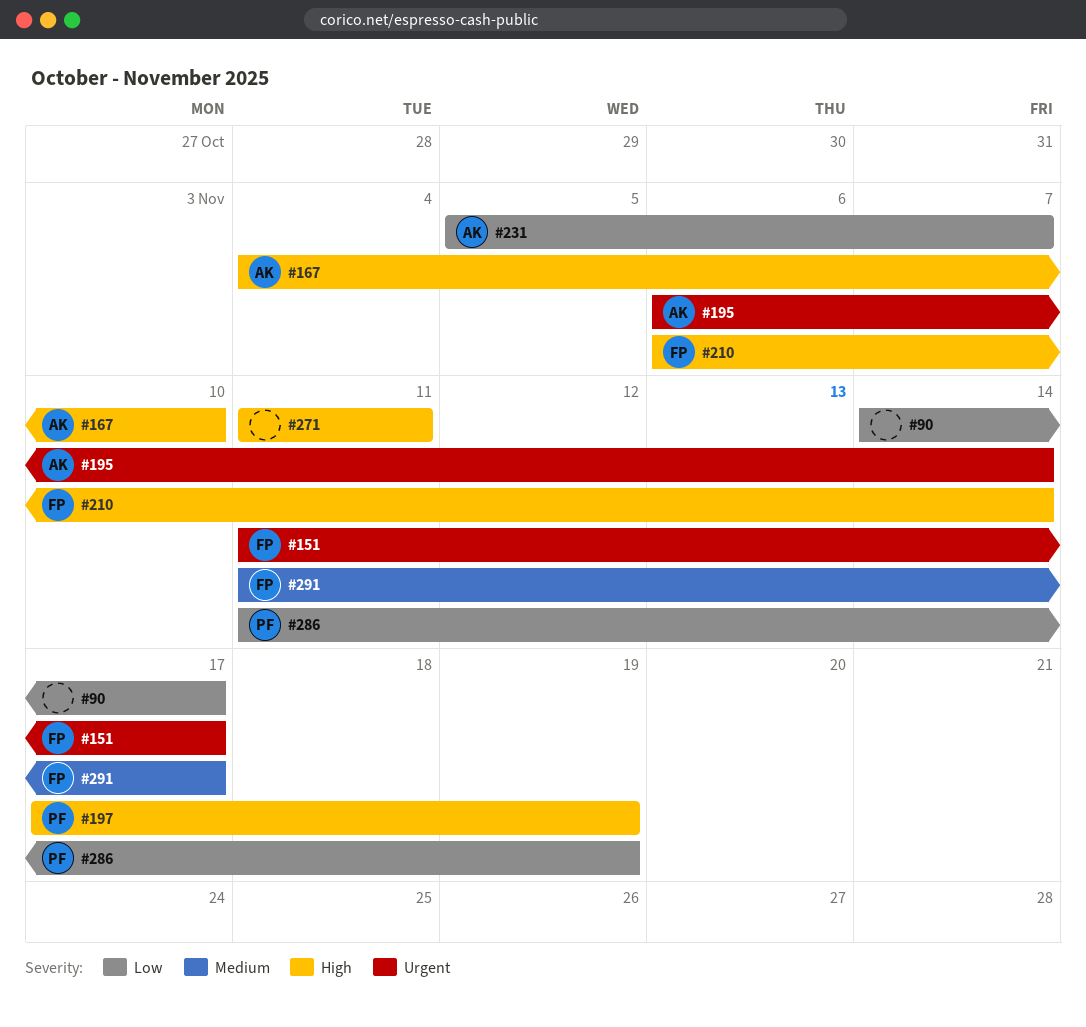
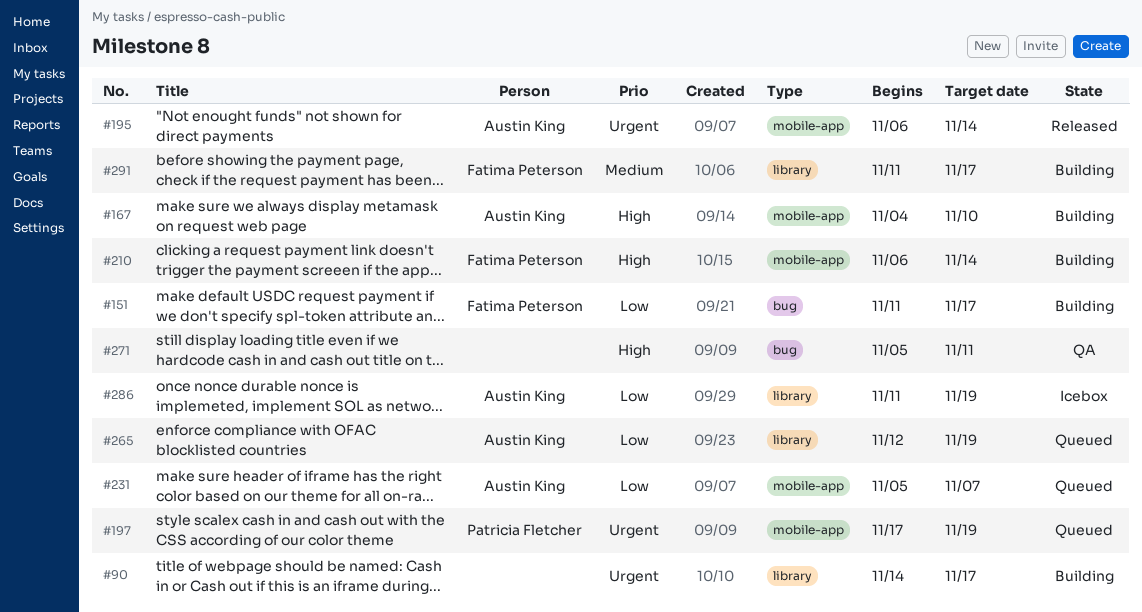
#90, priority: Low -> Urgent
#151, priority: Urgent -> Low
#197, priority: High -> Urgent
#265: none -> present
#271, start: Nov 11 -> Nov 5
#286, owner: Patricia Fletcher -> Austin King

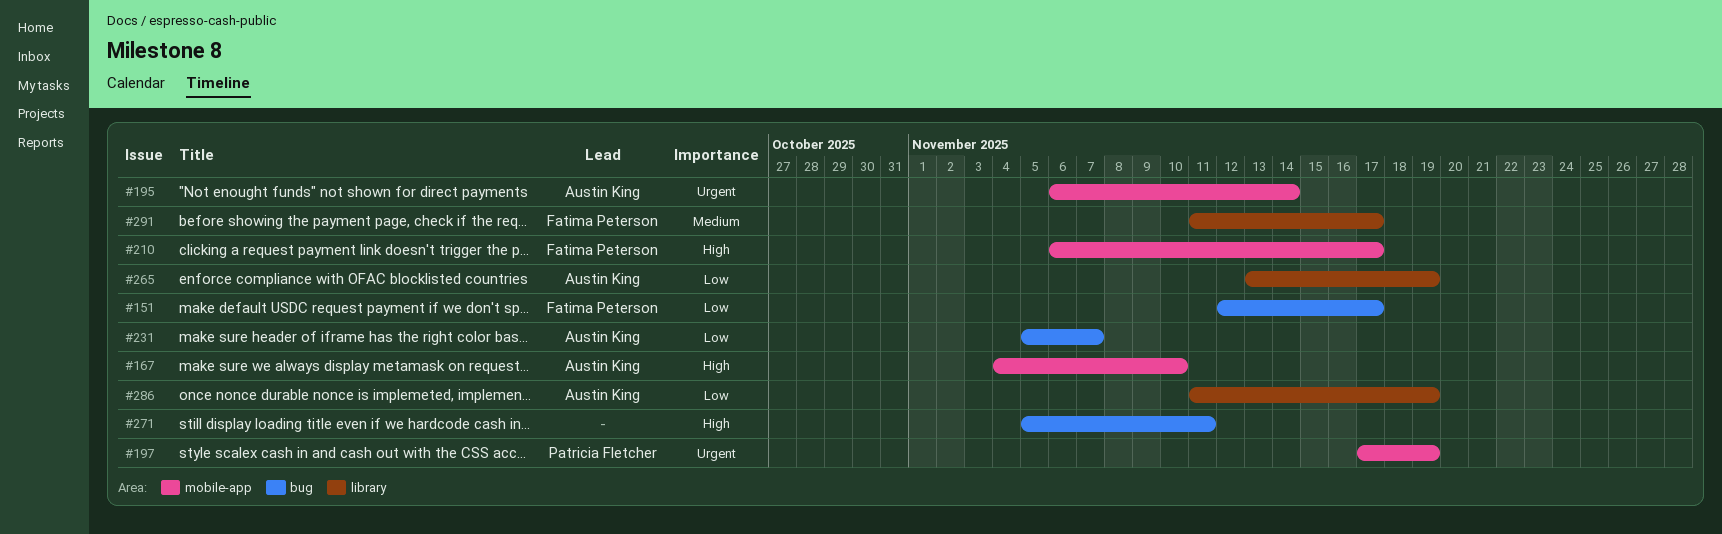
#90: present -> none
#151, start: Nov 11 -> Nov 12
#210, due: Nov 14 -> Nov 17
#231, label: mobile-app -> bug
#265, start: Nov 12 -> Nov 13

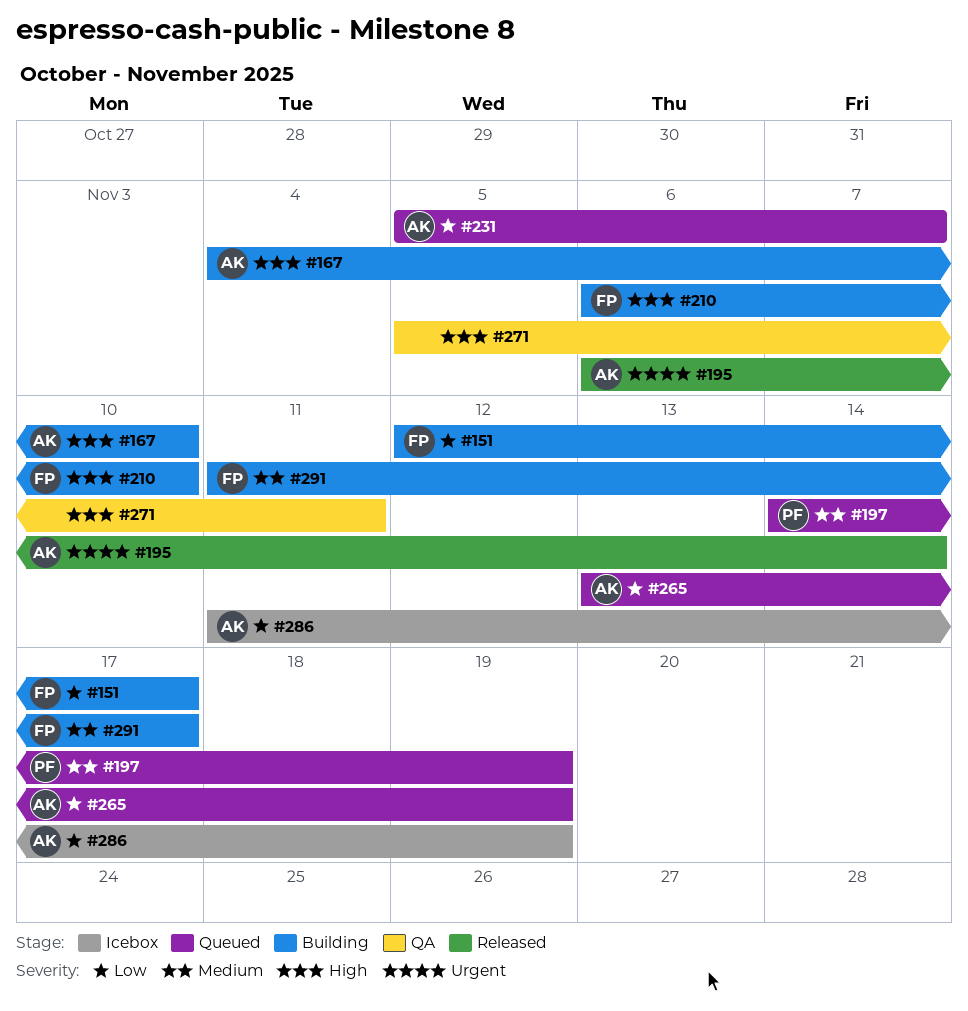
#197, priority: Urgent -> Medium
#197, start: Nov 17 -> Nov 14
#210, due: Nov 17 -> Nov 10

